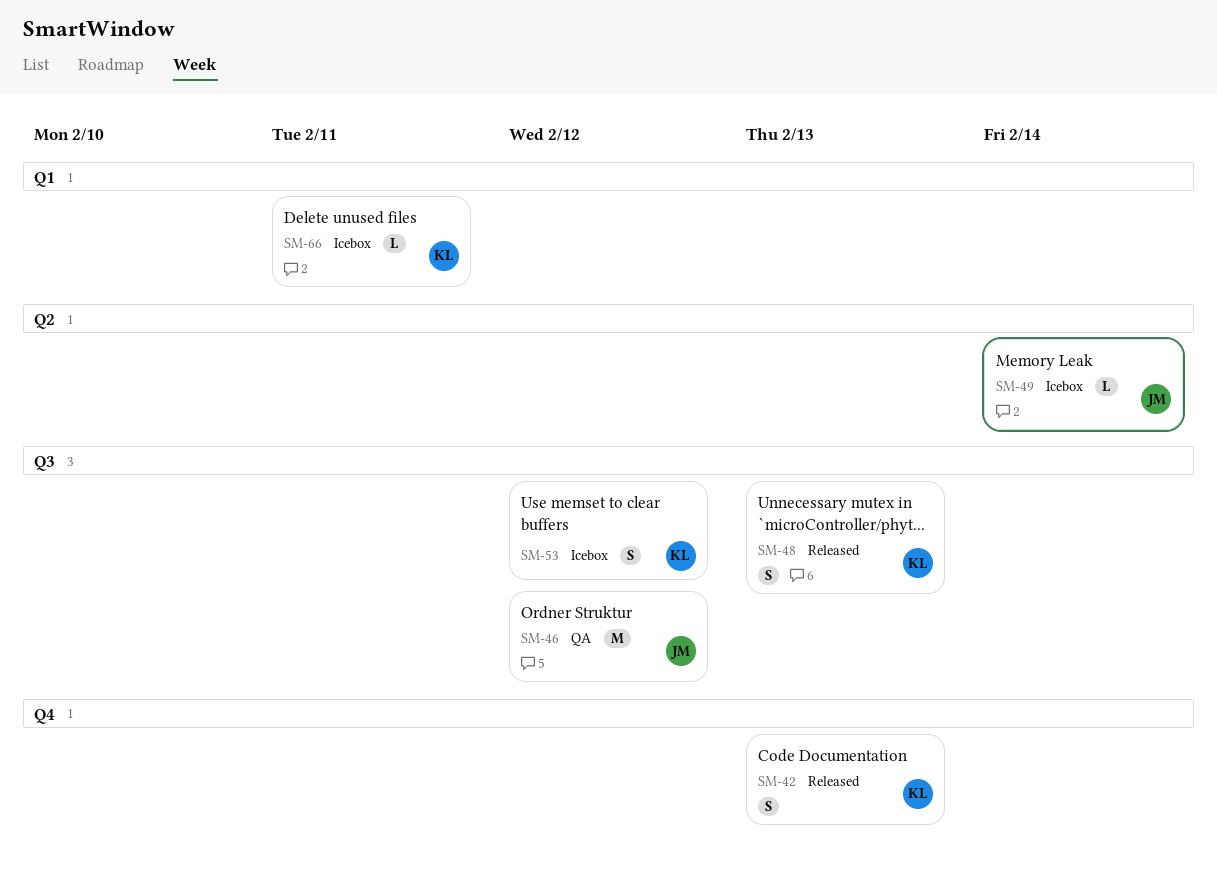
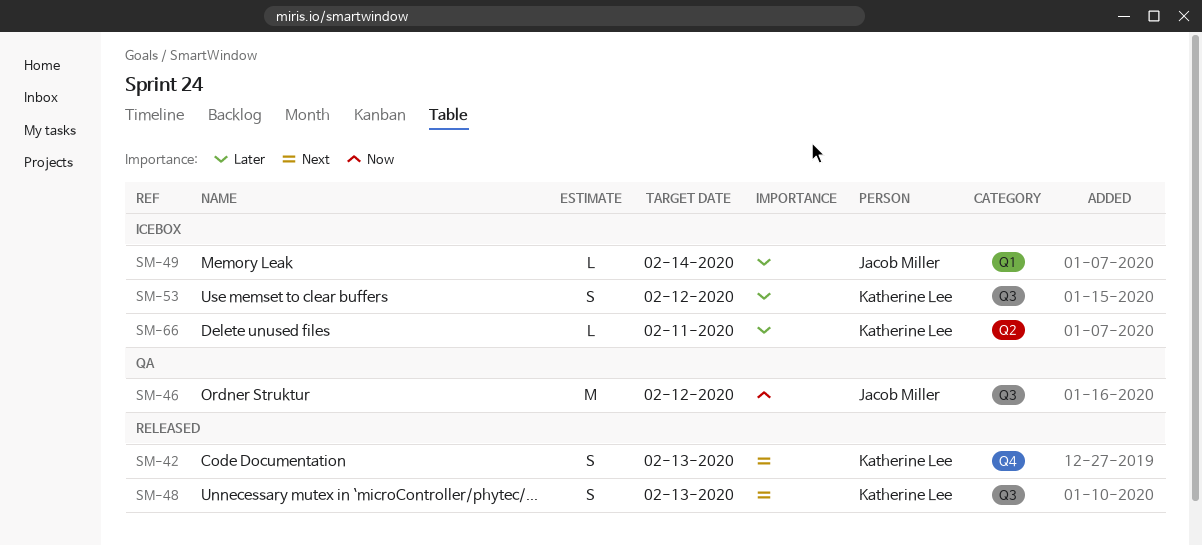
SM-49, label: Q2 -> Q1
SM-66, label: Q1 -> Q2

